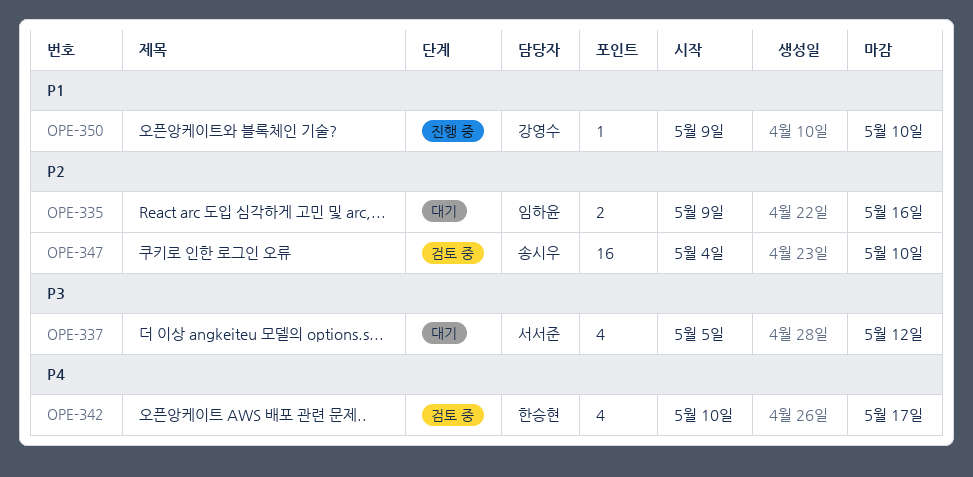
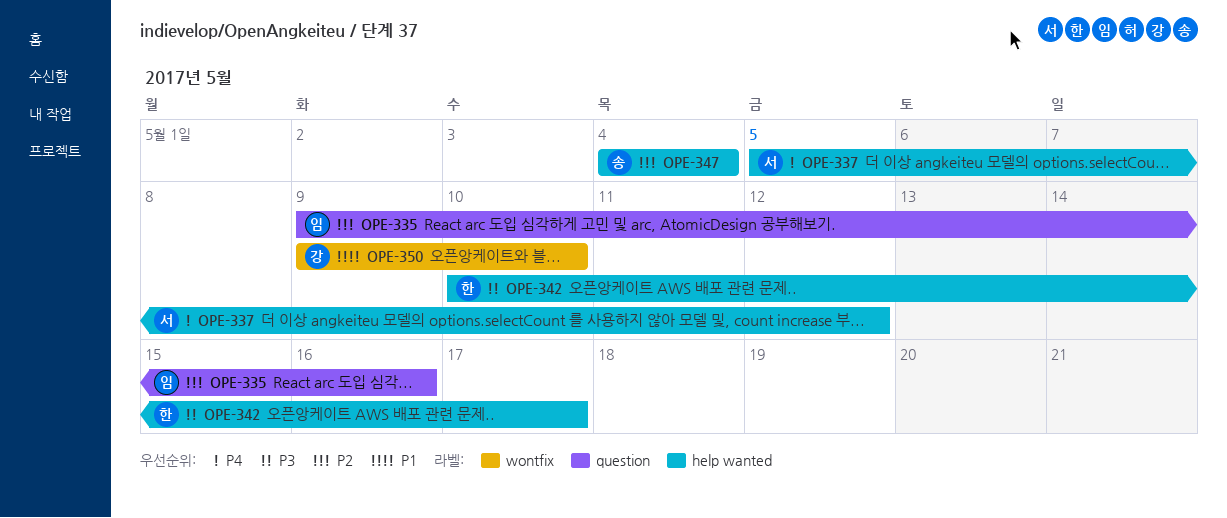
OPE-337, priority: P3 -> P4
OPE-342, priority: P4 -> P3
OPE-347, due: May 10 -> May 4

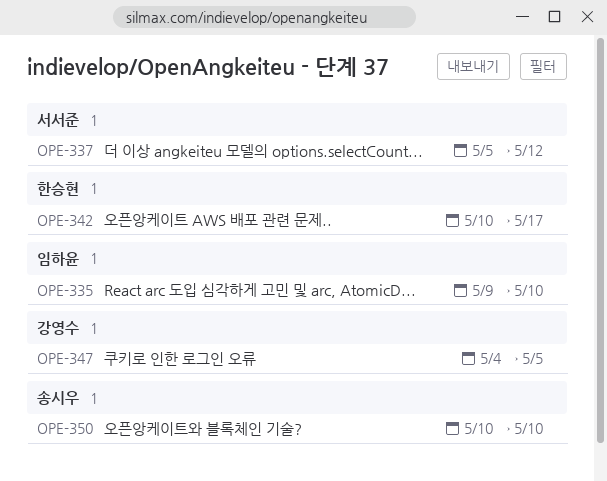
OPE-335, due: May 16 -> May 10
OPE-347, owner: 송시우 -> 강영수
OPE-347, due: May 4 -> May 5
OPE-350, owner: 강영수 -> 송시우
OPE-350, start: May 9 -> May 10

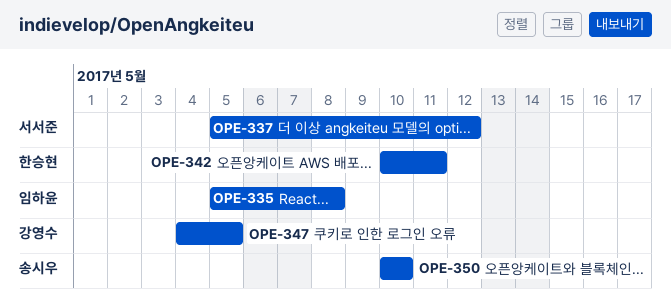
OPE-335, start: May 9 -> May 5
OPE-335, due: May 10 -> May 8
OPE-342, due: May 17 -> May 11

